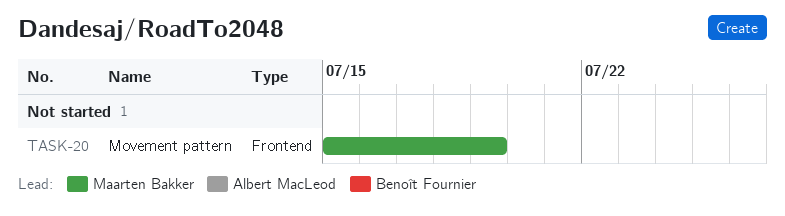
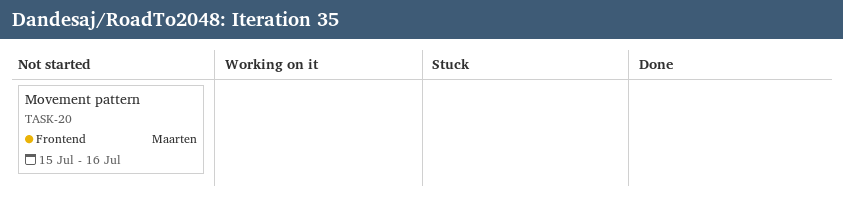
TASK-20, due: Jul 19 -> Jul 16

